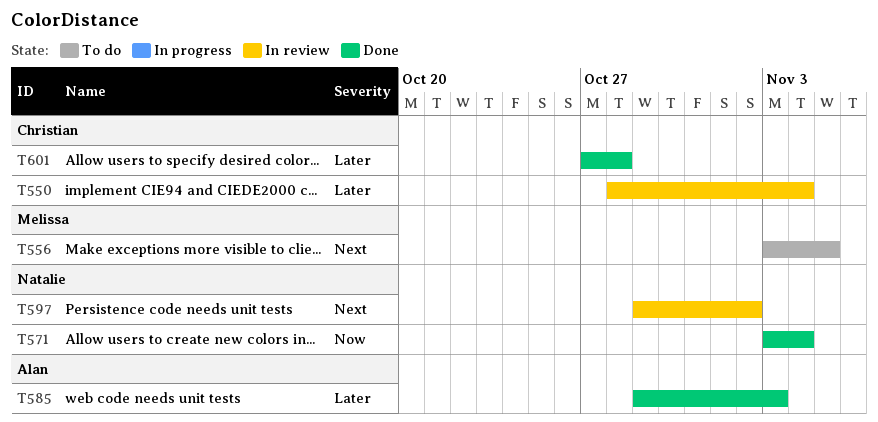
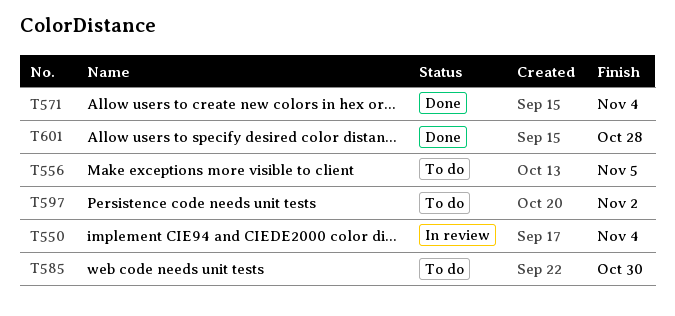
T585, status: Done -> To do
T585, due: Nov 3 -> Oct 30
T597, status: In review -> To do

